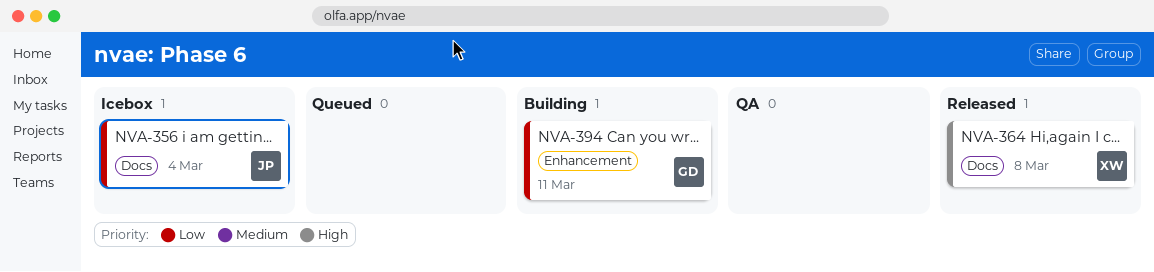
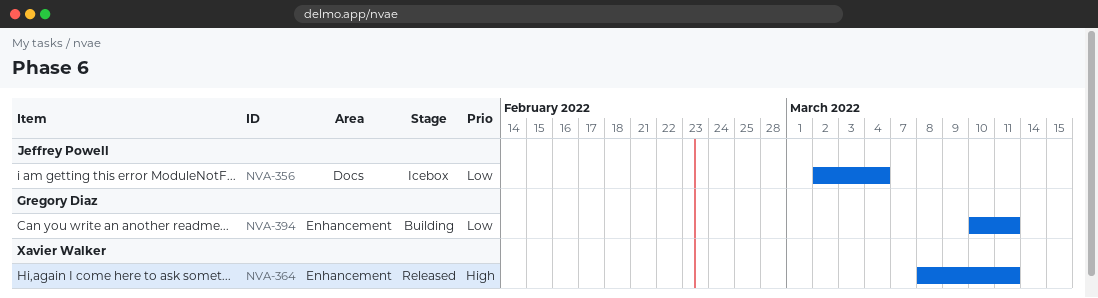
NVA-364, label: Docs -> Enhancement
NVA-364, due: Mar 8 -> Mar 11

